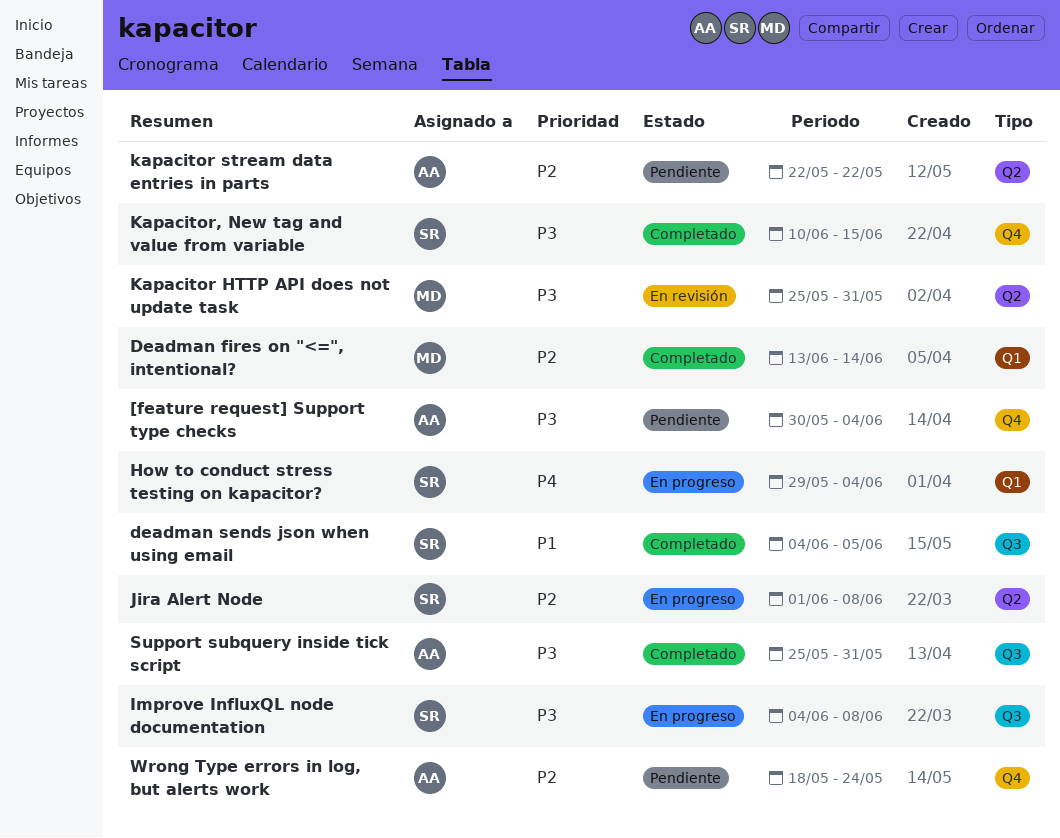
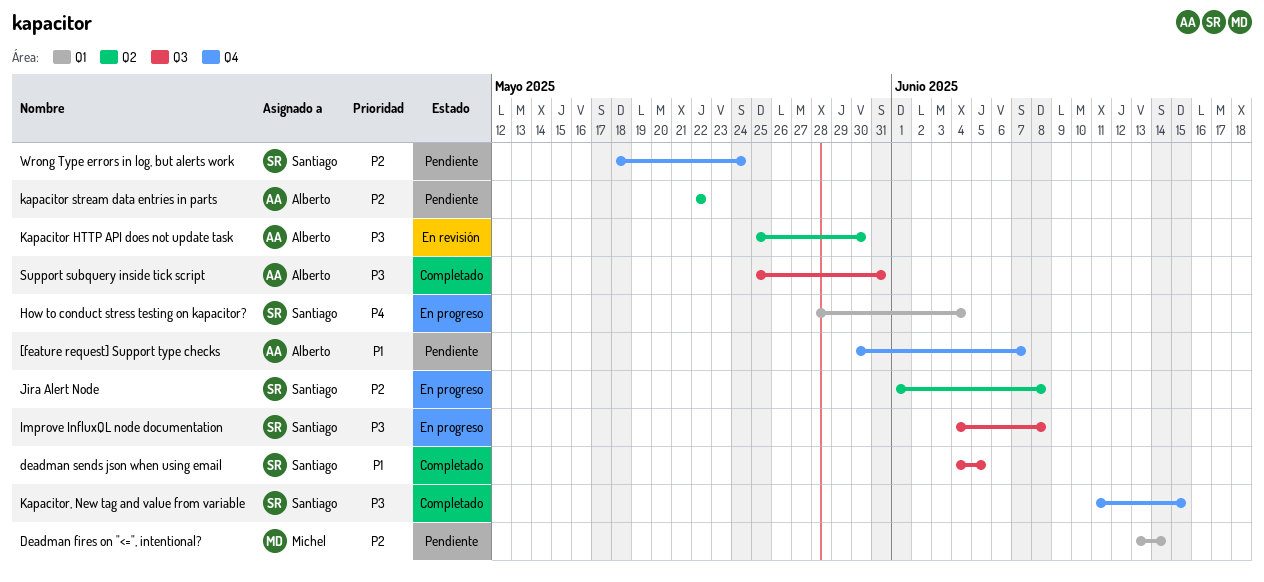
[feature request] Support type checks, priority: P3 -> P1
[feature request] Support type checks, due: Jun 4 -> Jun 7
Deadman fires on "<=", intentional?, status: Completado -> Pendiente
How to conduct stress testing on kapacitor?, start: May 29 -> May 28
Kapacitor HTTP API does not update task, owner: Michel -> Alberto
Kapacitor HTTP API does not update task, due: May 31 -> May 30
Kapacitor, New tag and value from variable, start: Jun 10 -> Jun 11
Wrong Type errors in log, but alerts work, owner: Alberto -> Santiago

